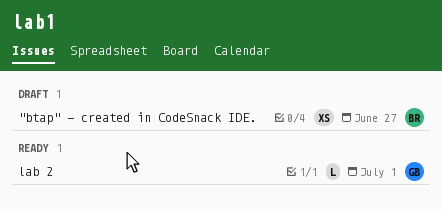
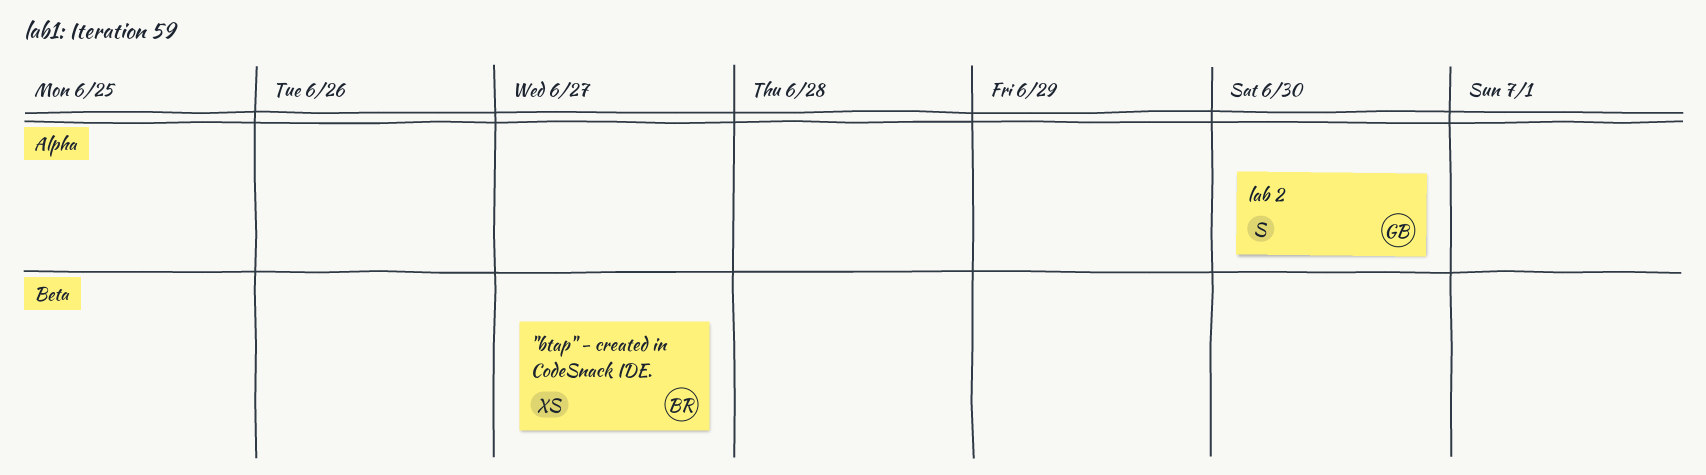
lab 2, estimate: L -> S
lab 2, due: Jul 1 -> Jun 30

